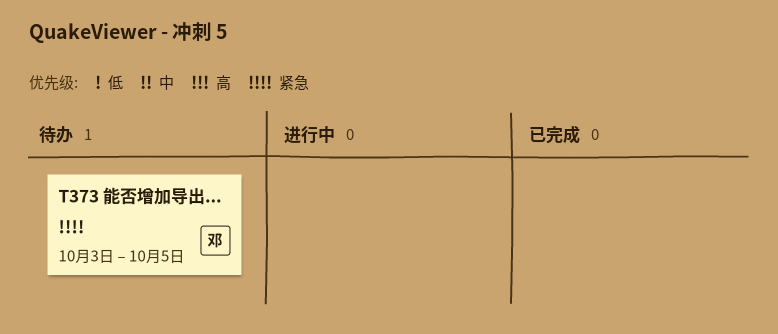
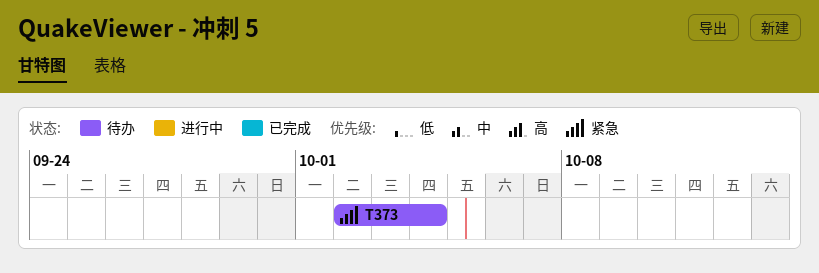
T373, start: Oct 3 -> Oct 2
T373, due: Oct 5 -> Oct 4

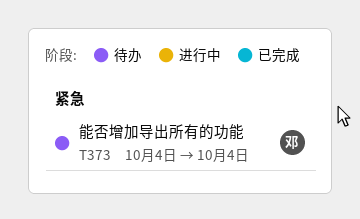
T373, start: Oct 2 -> Oct 4

